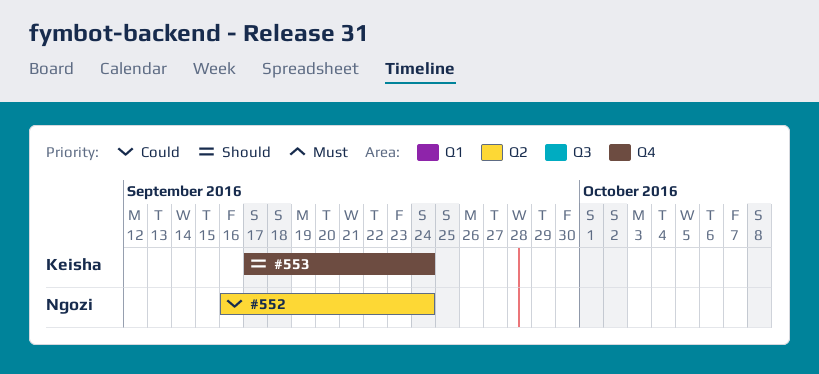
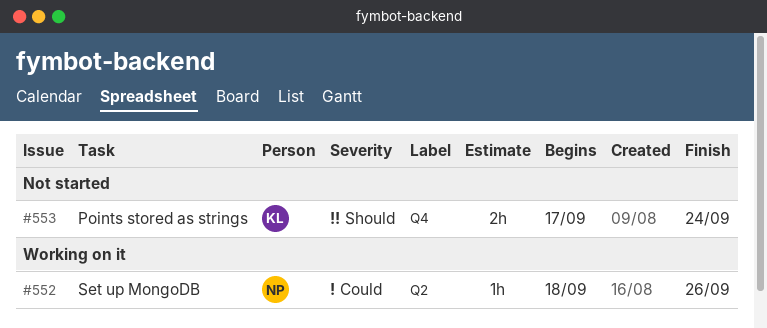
#552, start: Sep 16 -> Sep 18
#552, due: Sep 24 -> Sep 26

